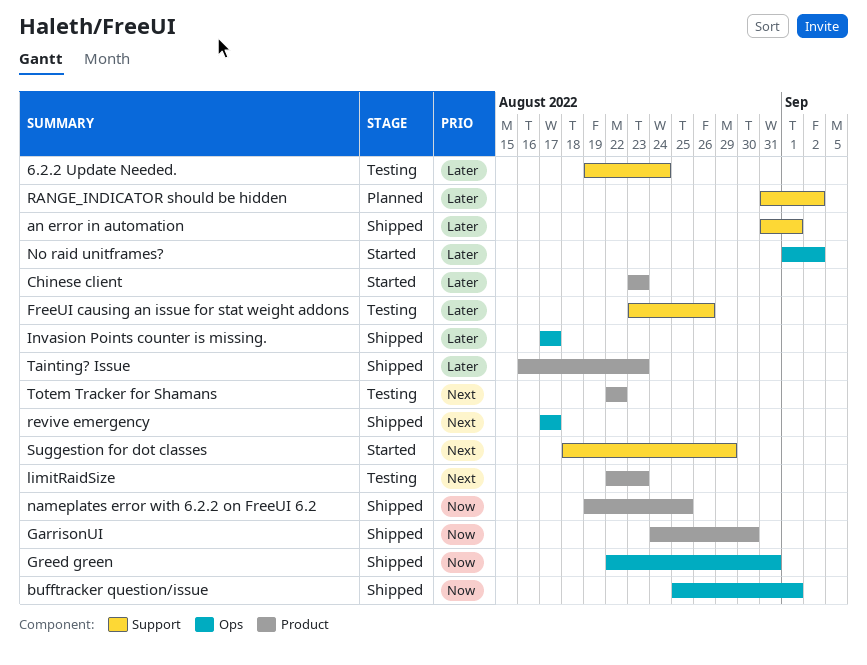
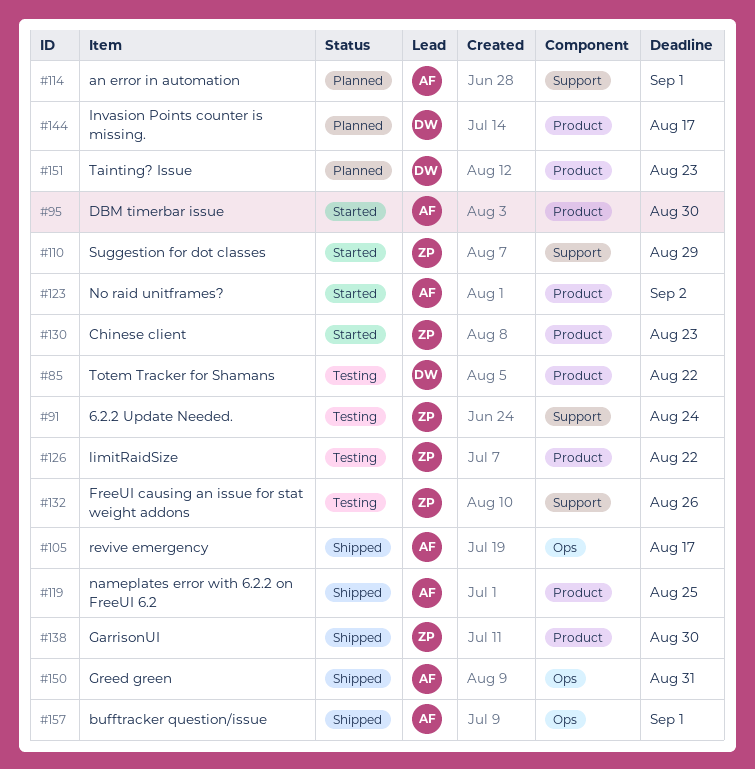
an error in automation, status: Shipped -> Planned
DBM timerbar issue: none -> present
Invasion Points counter is missing., status: Shipped -> Planned
Invasion Points counter is missing., label: Ops -> Product
limitRaidSize, due: Aug 23 -> Aug 22
No raid unitframes?, label: Ops -> Product
RANGE_INDICATOR should be hidden: present -> none
Tainting? Issue, status: Shipped -> Planned

